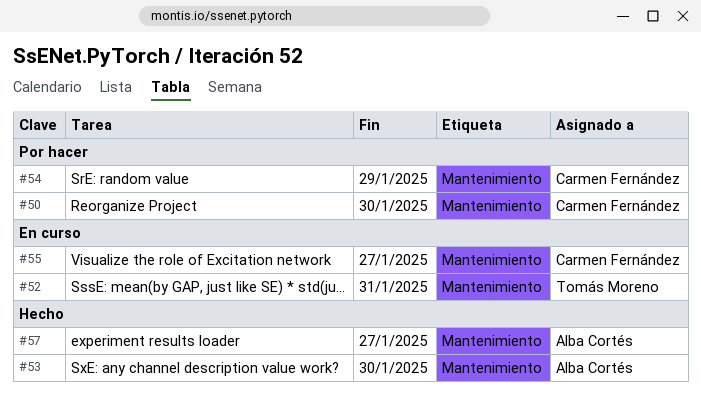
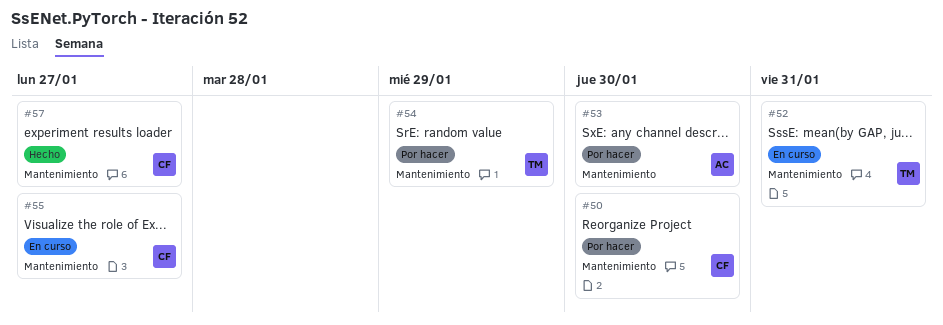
#53, status: Hecho -> Por hacer
#54, owner: Carmen Fernández -> Tomás Moreno
#57, owner: Alba Cortés -> Carmen Fernández

